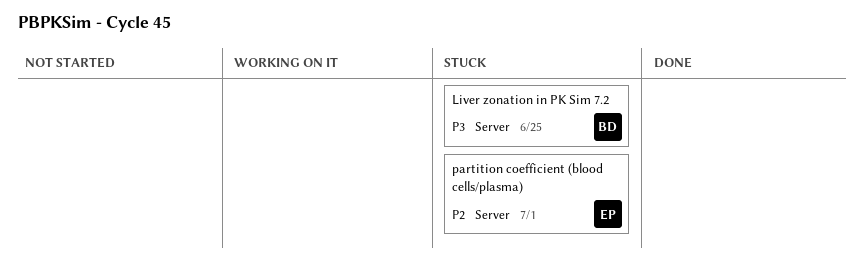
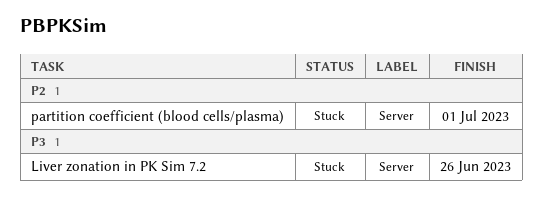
Liver zonation in PK Sim 7.2, due: Jun 25 -> Jun 26

